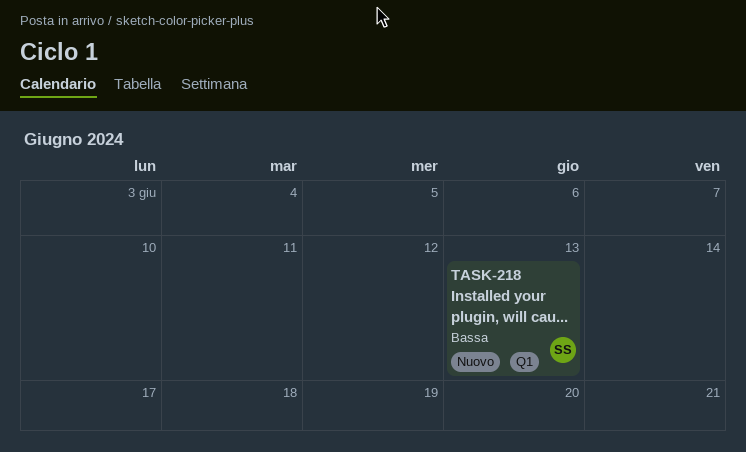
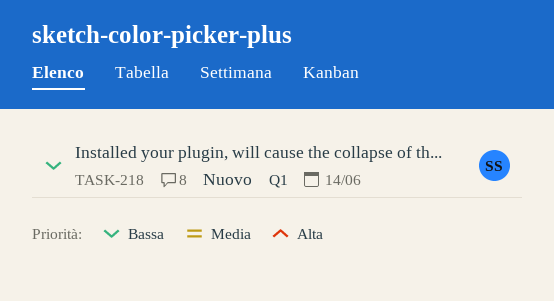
TASK-218, due: Jun 13 -> Jun 14

